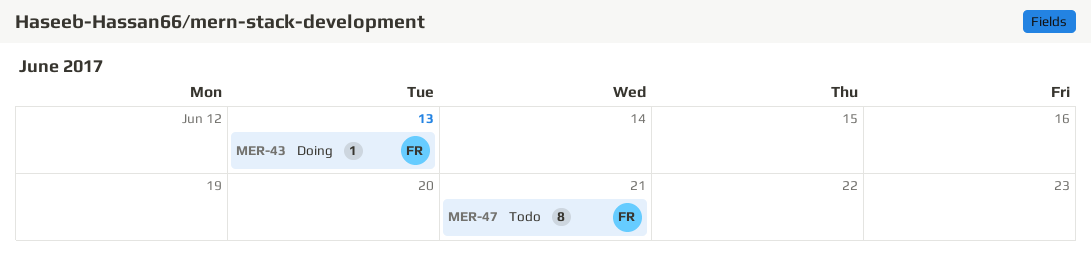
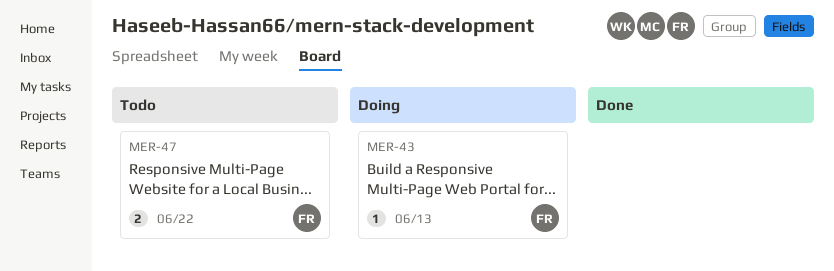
MER-47, estimate: 8 -> 2
MER-47, due: Jun 21 -> Jun 22

